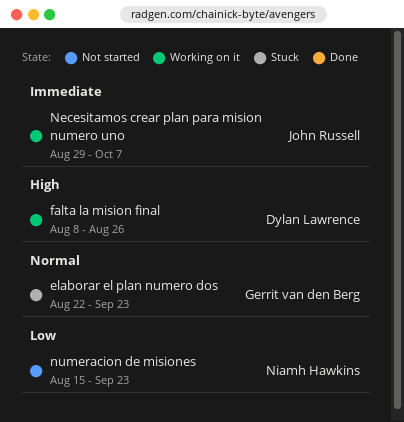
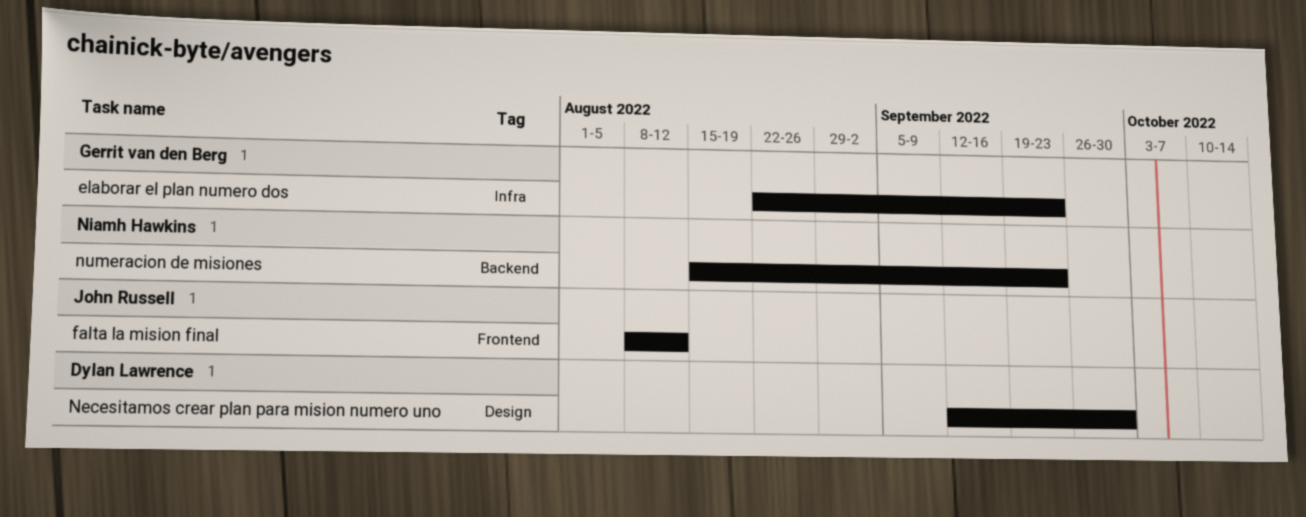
falta la mision final, owner: Dylan Lawrence -> John Russell
falta la mision final, due: Aug 26 -> Aug 12
Necesitamos crear plan para mision numero uno, owner: John Russell -> Dylan Lawrence
Necesitamos crear plan para mision numero uno, start: Aug 29 -> Sep 12
Necesitamos crear plan para mision numero uno, due: Oct 7 -> Sep 30

